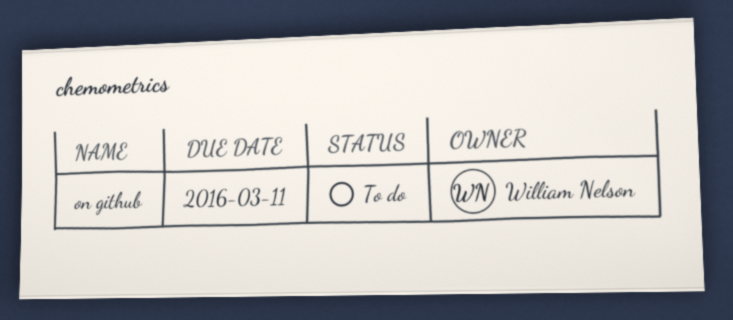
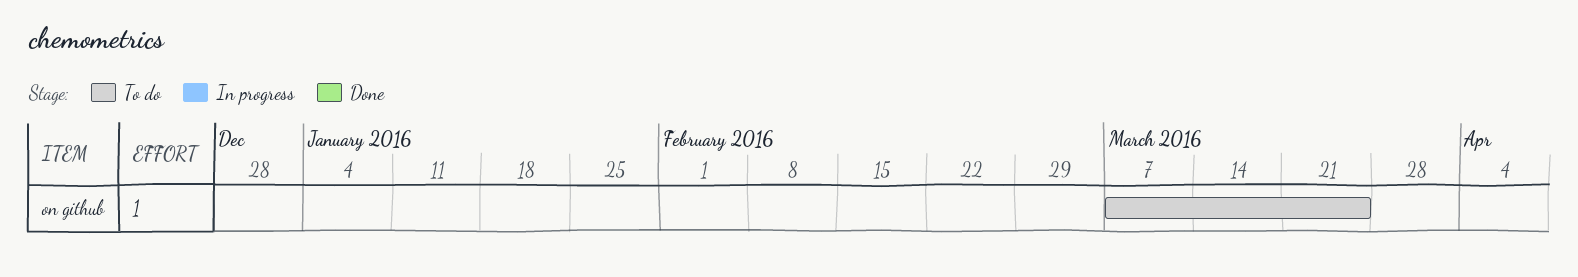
on github, due: Mar 11 -> Mar 25

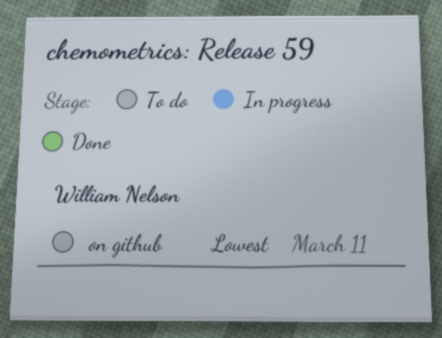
on github, due: Mar 25 -> Mar 11

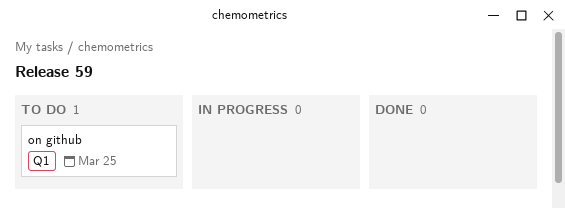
on github, due: Mar 11 -> Mar 25

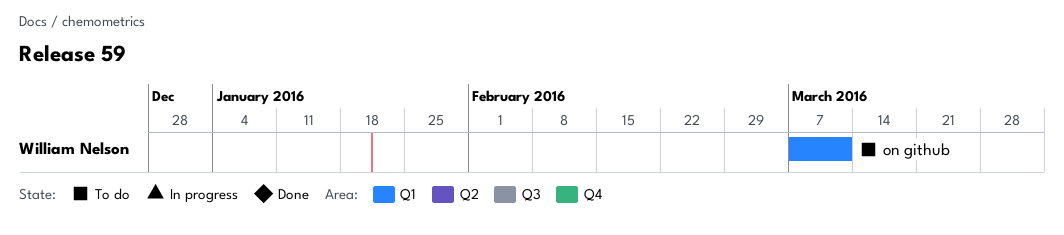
on github, due: Mar 25 -> Mar 11

